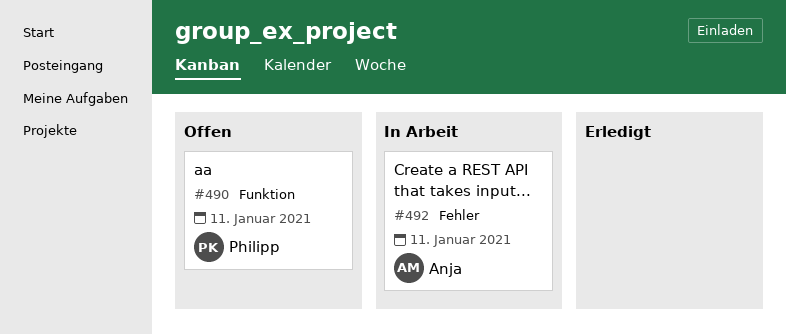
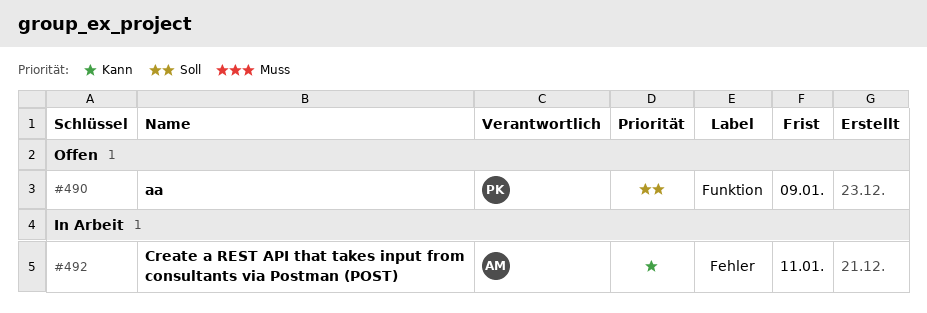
#490, due: Jan 11 -> Jan 9

